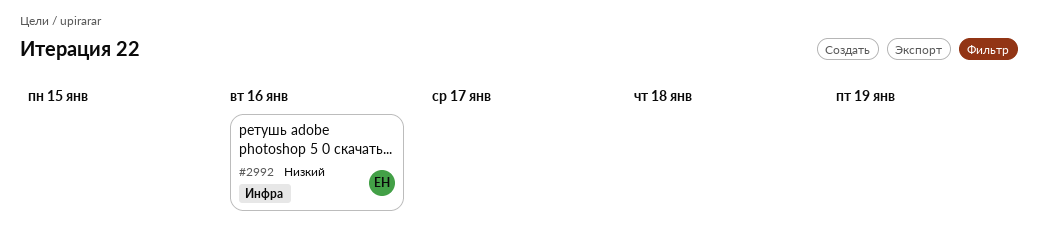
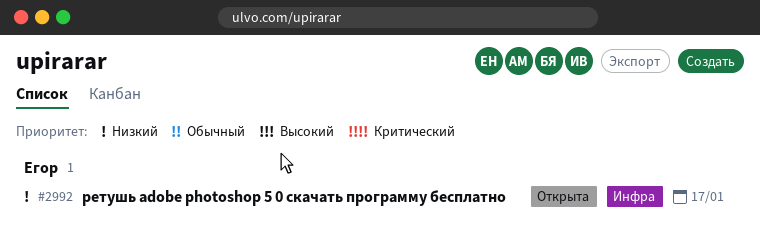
#2992, due: Jan 16 -> Jan 17

